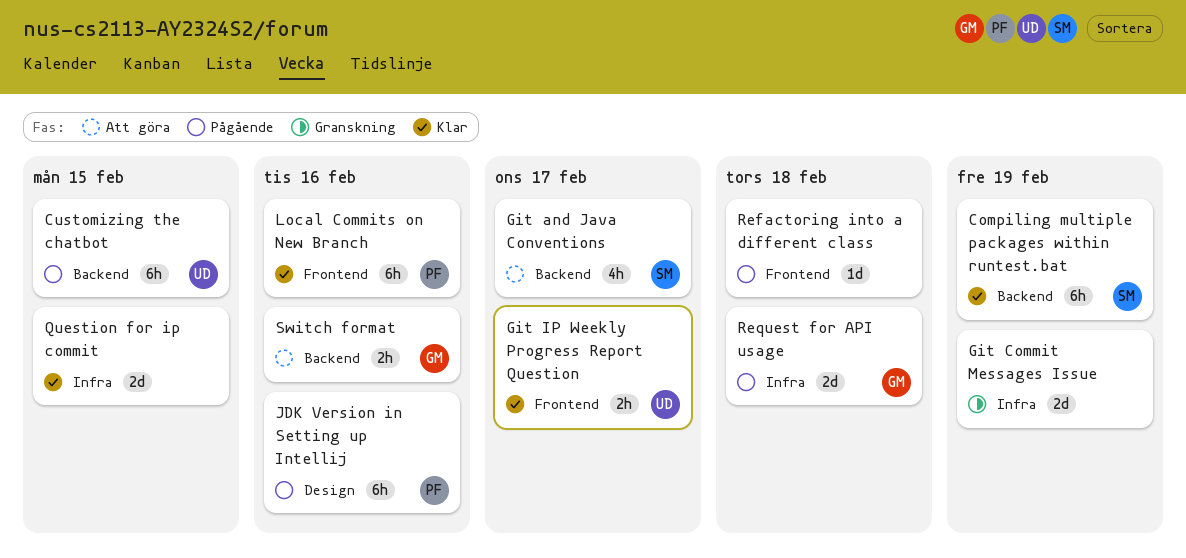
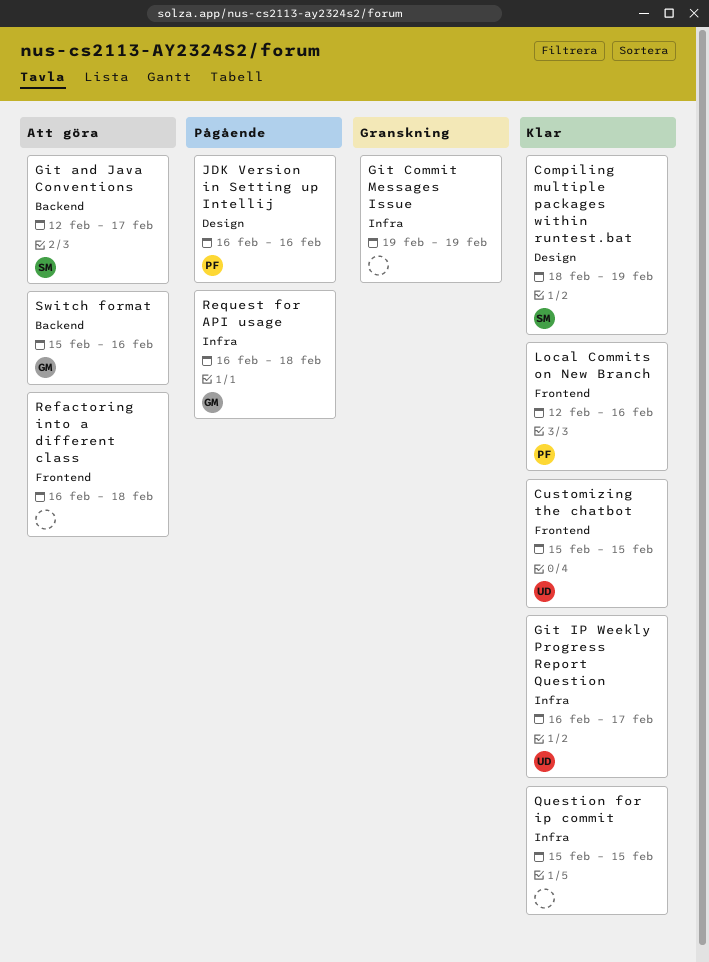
Compiling multiple packages within runtest.bat, label: Backend -> Design
Customizing the chatbot, status: Pågående -> Klar
Customizing the chatbot, label: Backend -> Frontend
Git IP Weekly Progress Report Question, label: Frontend -> Infra
Refactoring into a different class, status: Pågående -> Att göra

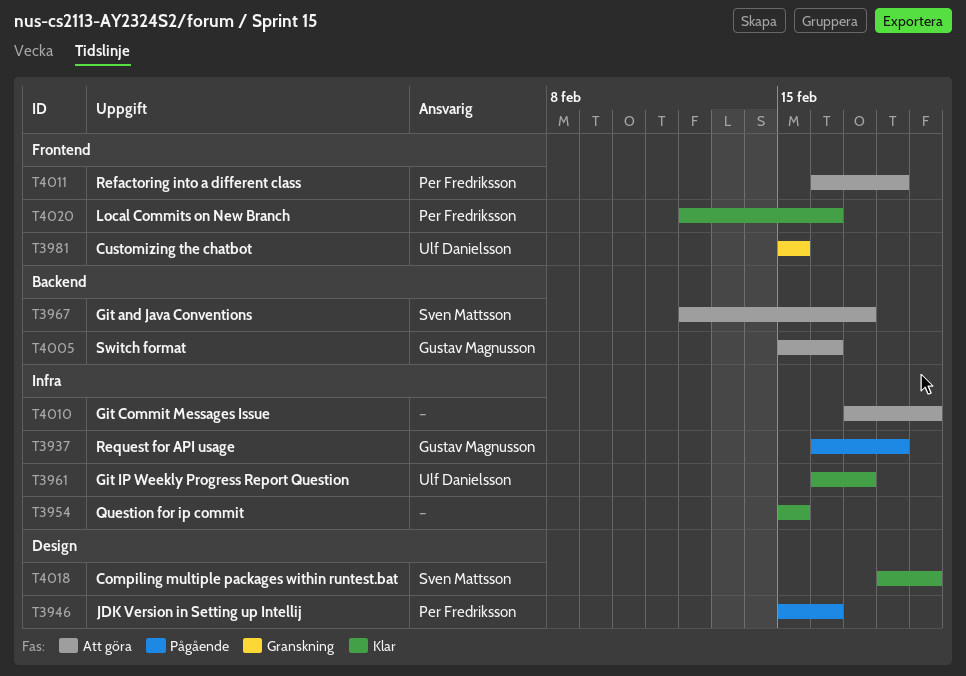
Customizing the chatbot, status: Klar -> Granskning
Git Commit Messages Issue, status: Granskning -> Att göra
Git Commit Messages Issue, start: Feb 19 -> Feb 17
JDK Version in Setting up Intellij, start: Feb 16 -> Feb 15
Refactoring into a different class, owner: none -> Per Fredriksson

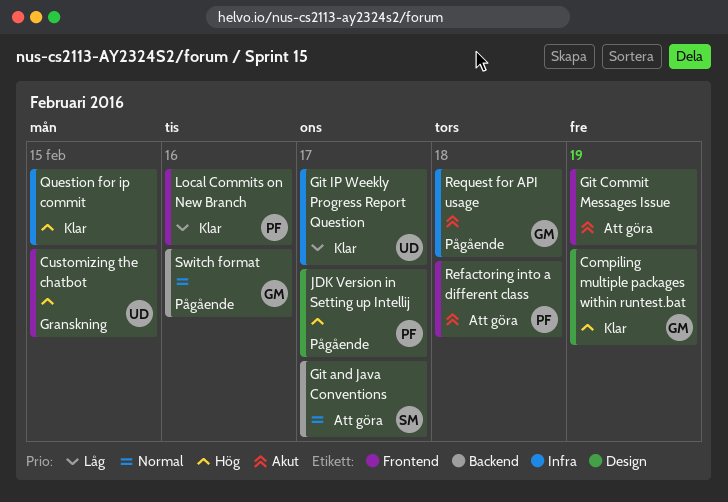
Compiling multiple packages within runtest.bat, owner: Sven Mattsson -> Gustav Magnusson
Git Commit Messages Issue, label: Infra -> Frontend
JDK Version in Setting up Intellij, due: Feb 16 -> Feb 17
Switch format, status: Att göra -> Pågående

